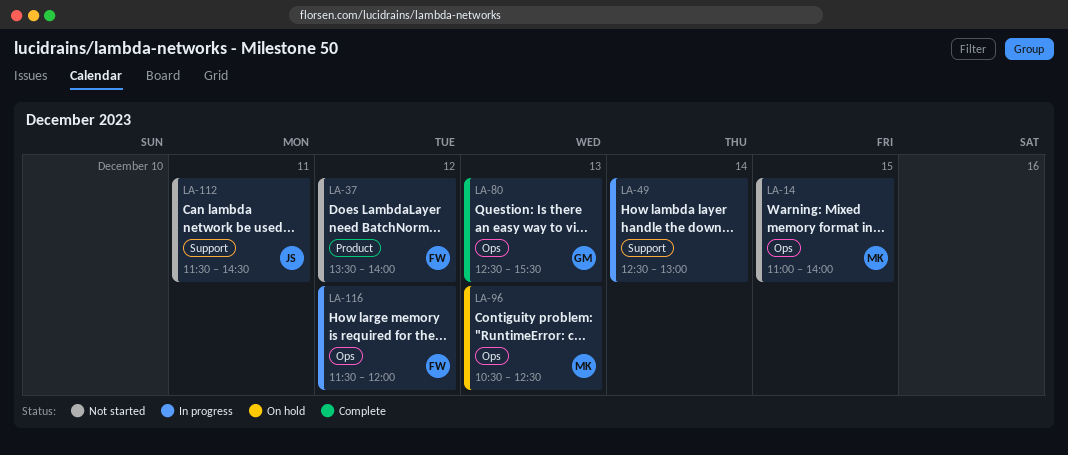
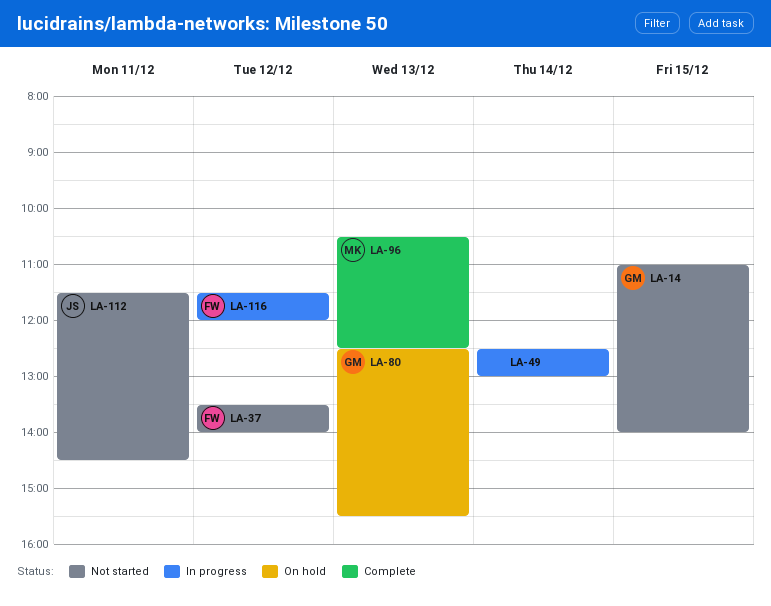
LA-14, owner: MK -> GM
LA-80, status: Complete -> On hold
LA-96, status: On hold -> Complete

